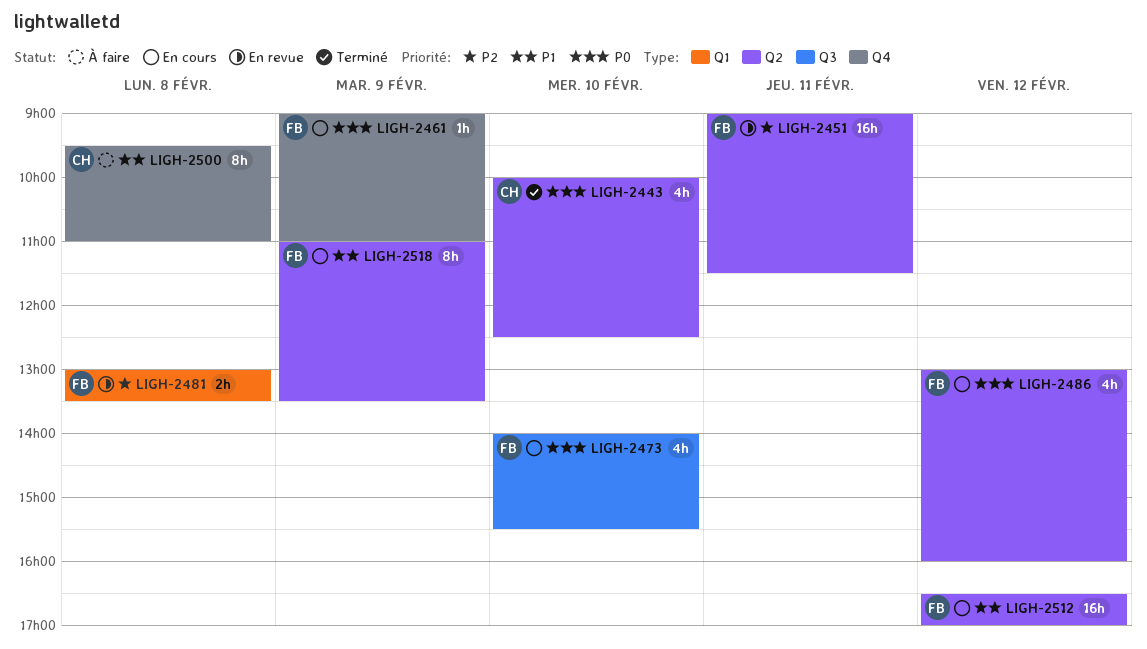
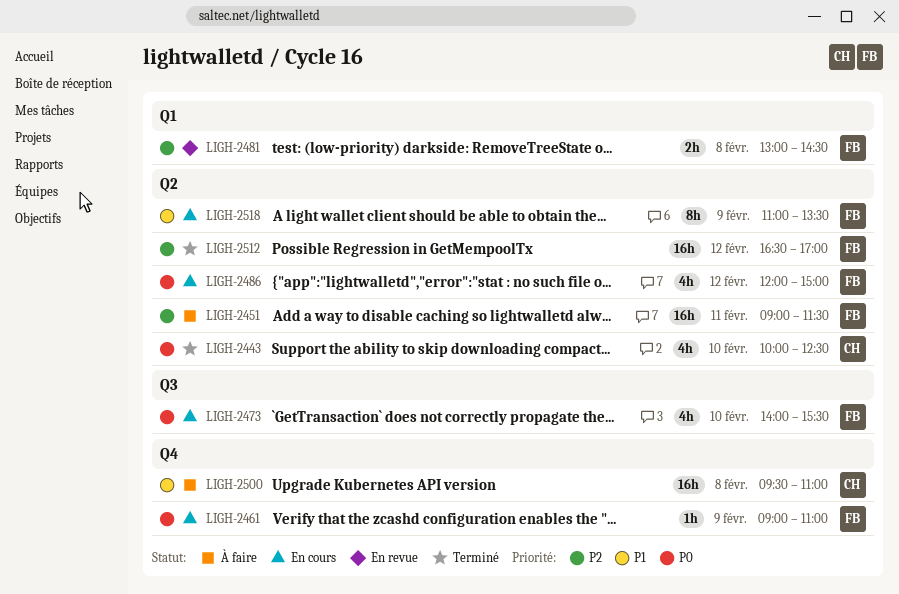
LIGH-2451, status: En revue -> À faire
LIGH-2481, ends: 13:30 -> 14:30
LIGH-2486, begins: 13:00 -> 12:00
LIGH-2486, ends: 16:00 -> 15:00
LIGH-2500, estimate: 8h -> 16h
LIGH-2512, status: En cours -> Terminé
LIGH-2512, priority: P1 -> P2

